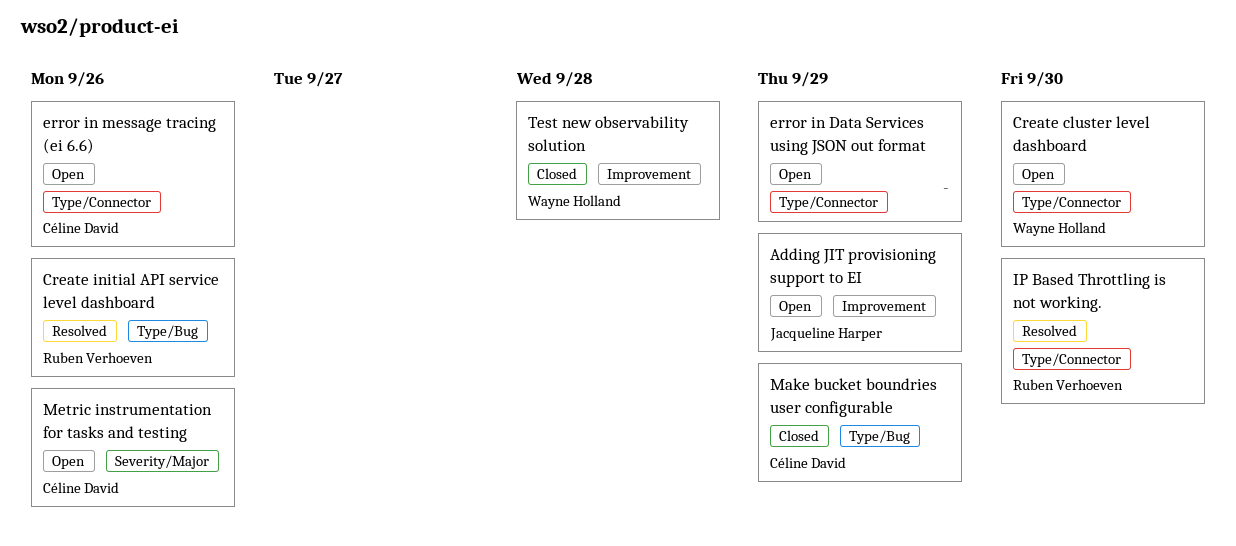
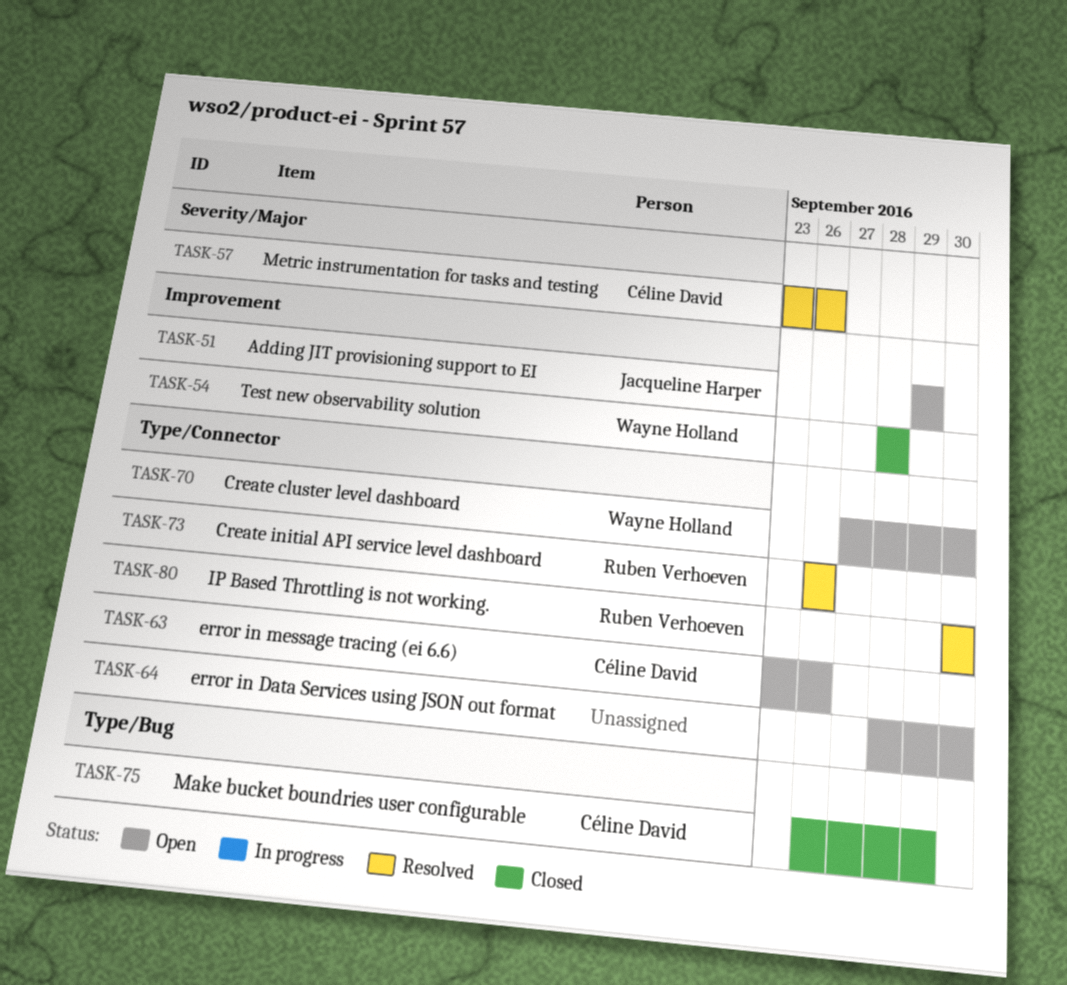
Create initial API service level dashboard, label: Type/Bug -> Type/Connector
error in Data Services using JSON out format, due: Sep 29 -> Sep 30
Metric instrumentation for tasks and testing, status: Open -> Resolved

